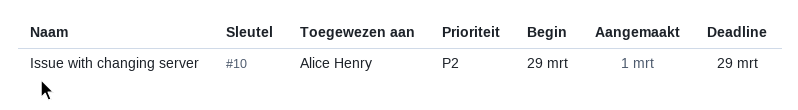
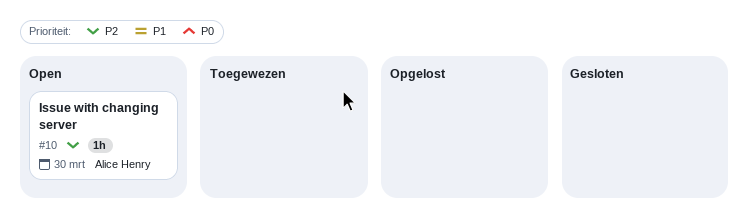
#10, due: Mar 29 -> Mar 30

